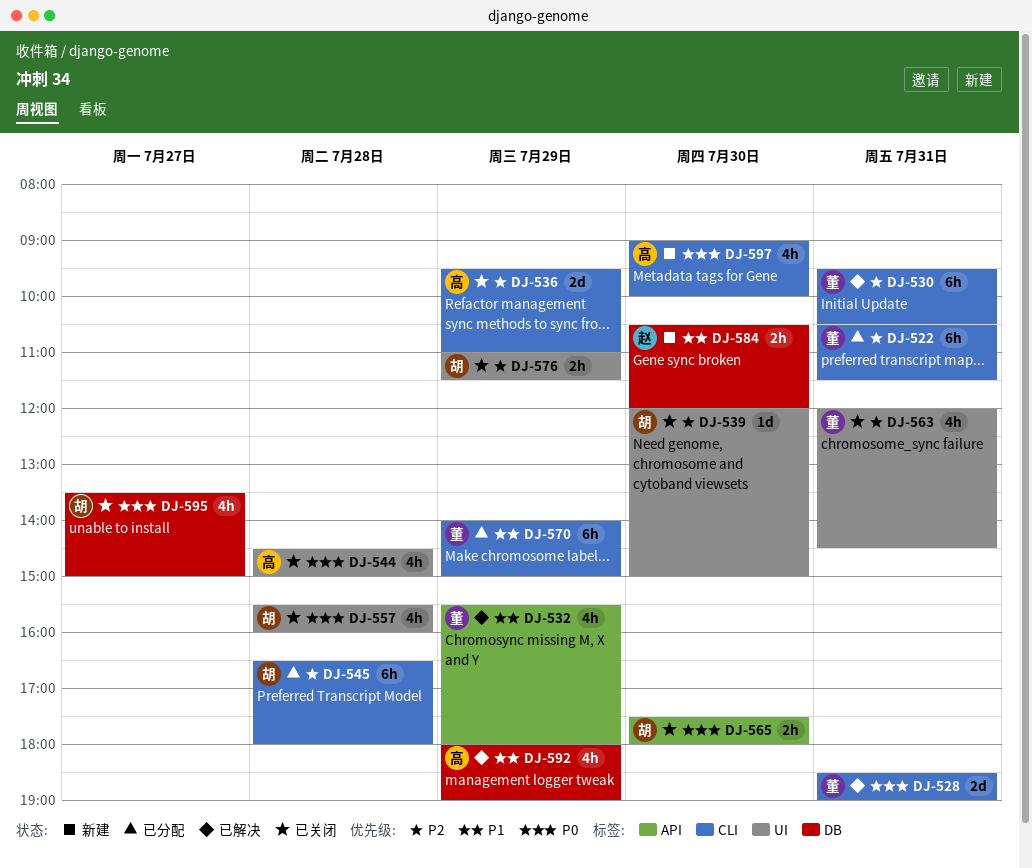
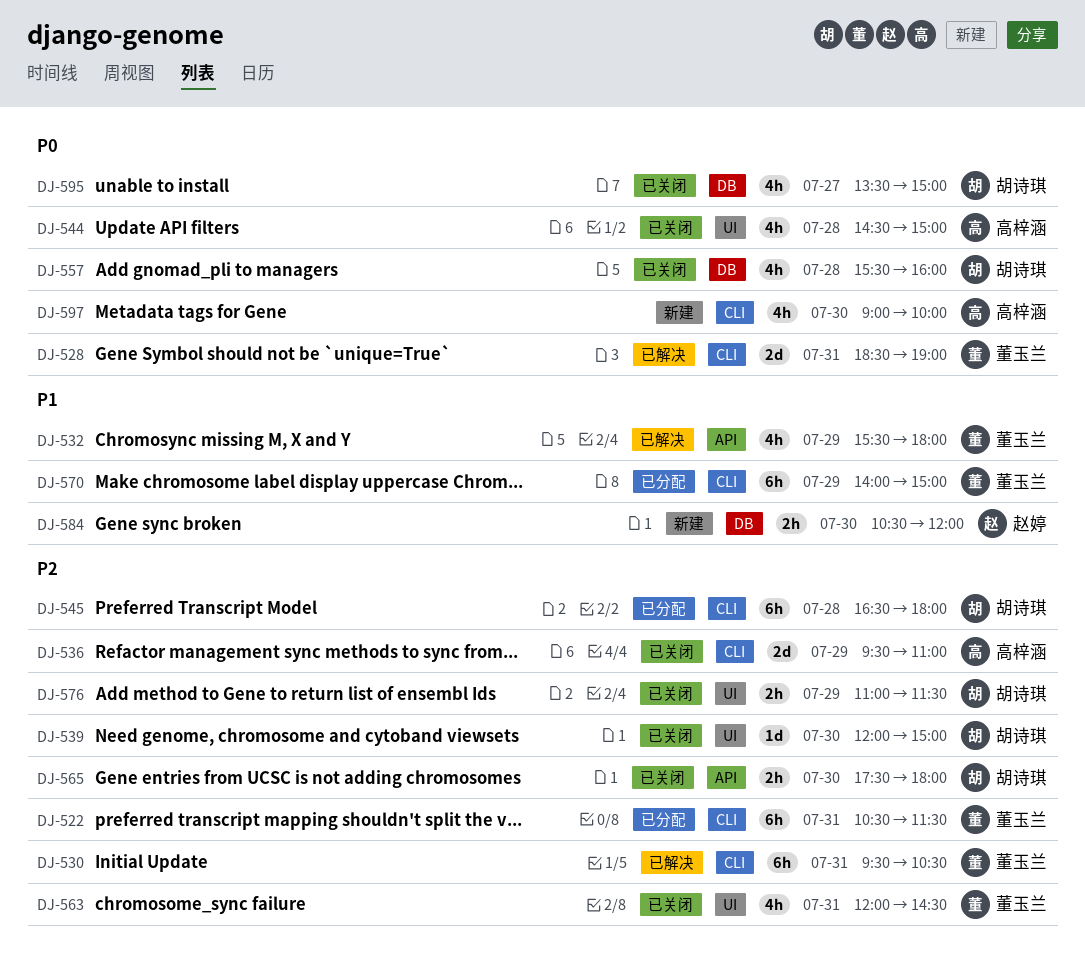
DJ-557, label: UI -> DB
DJ-565, priority: P0 -> P2
DJ-592: present -> none

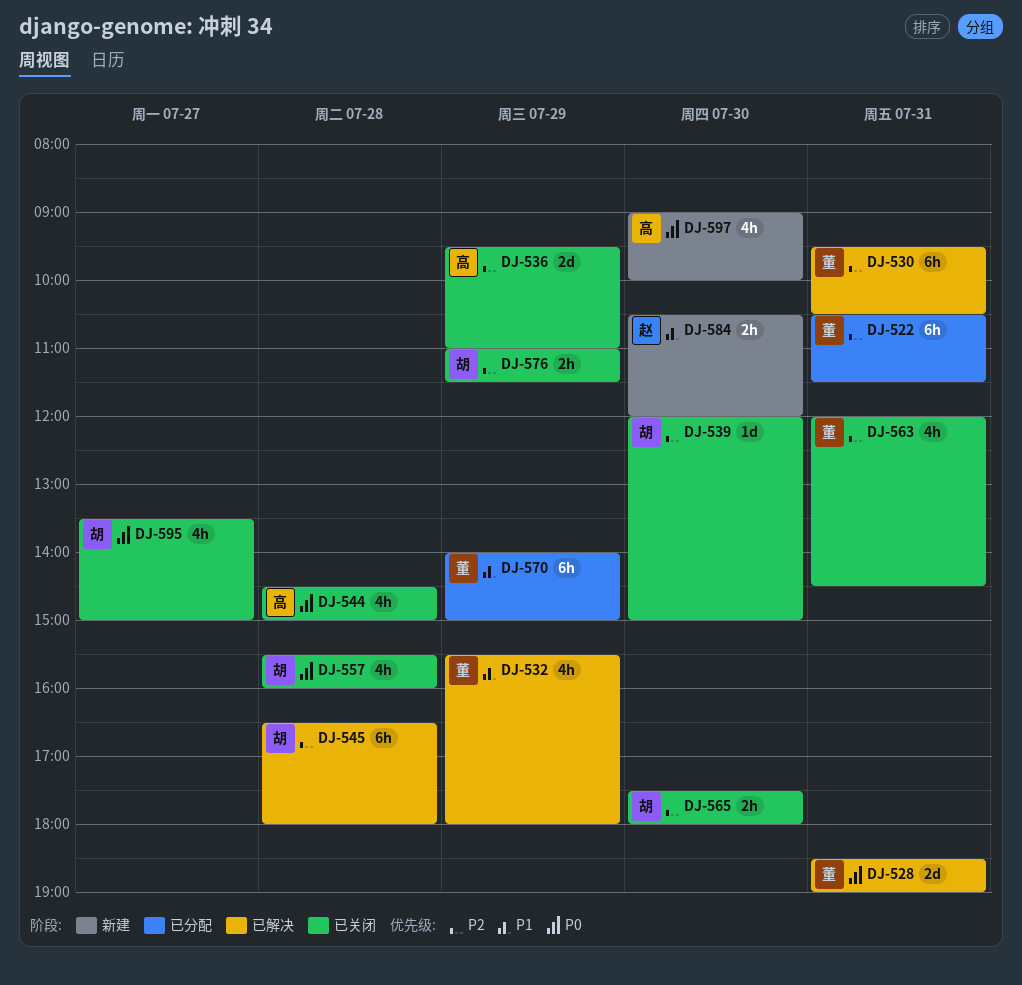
DJ-545, status: 已分配 -> 已解决

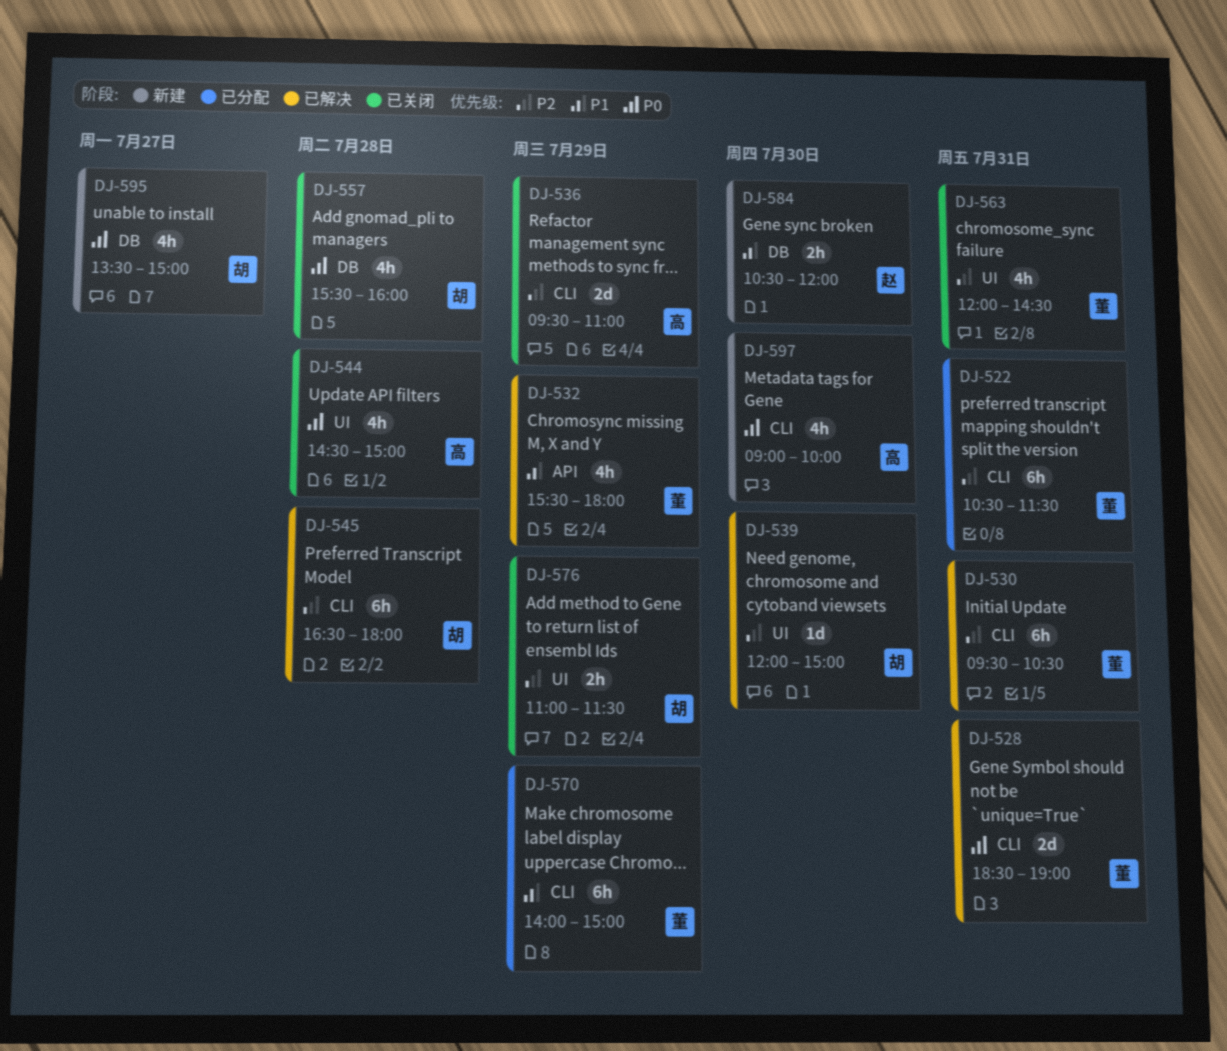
DJ-539, status: 已关闭 -> 已解决
DJ-565: present -> none
DJ-595, status: 已关闭 -> 新建

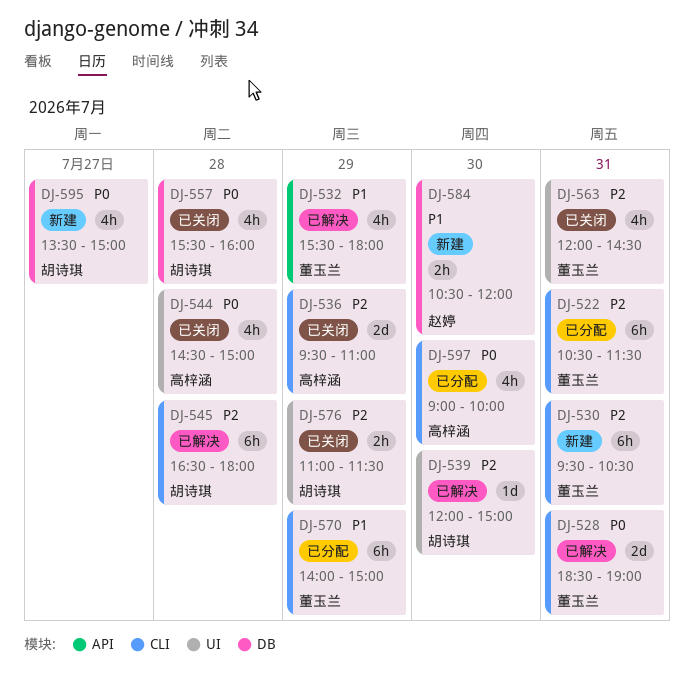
DJ-530, status: 已解决 -> 新建
DJ-597, status: 新建 -> 已分配

